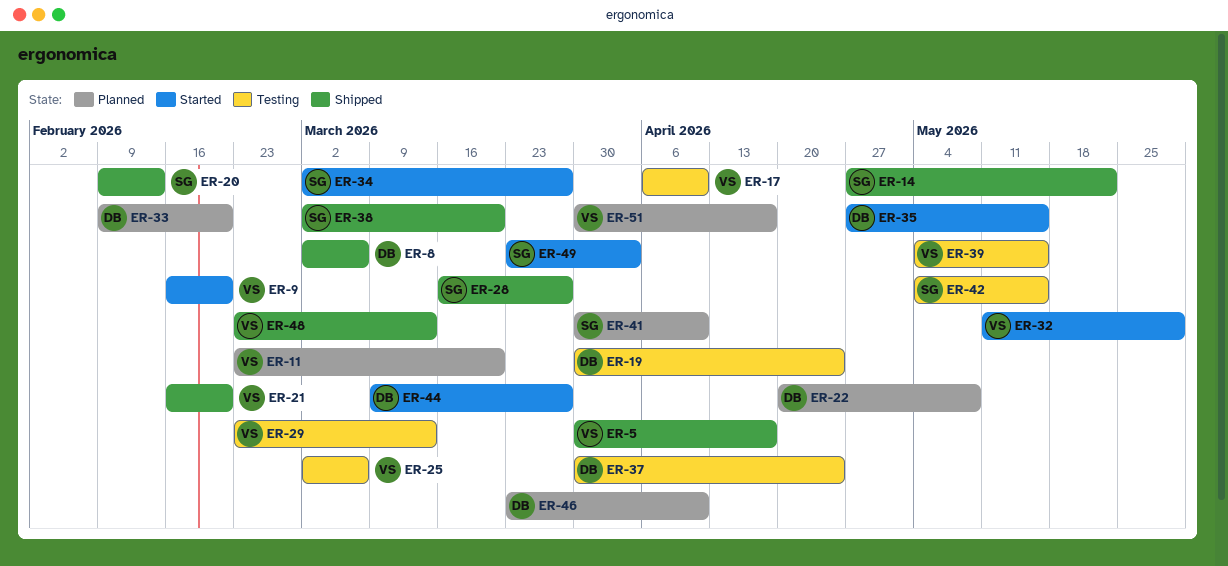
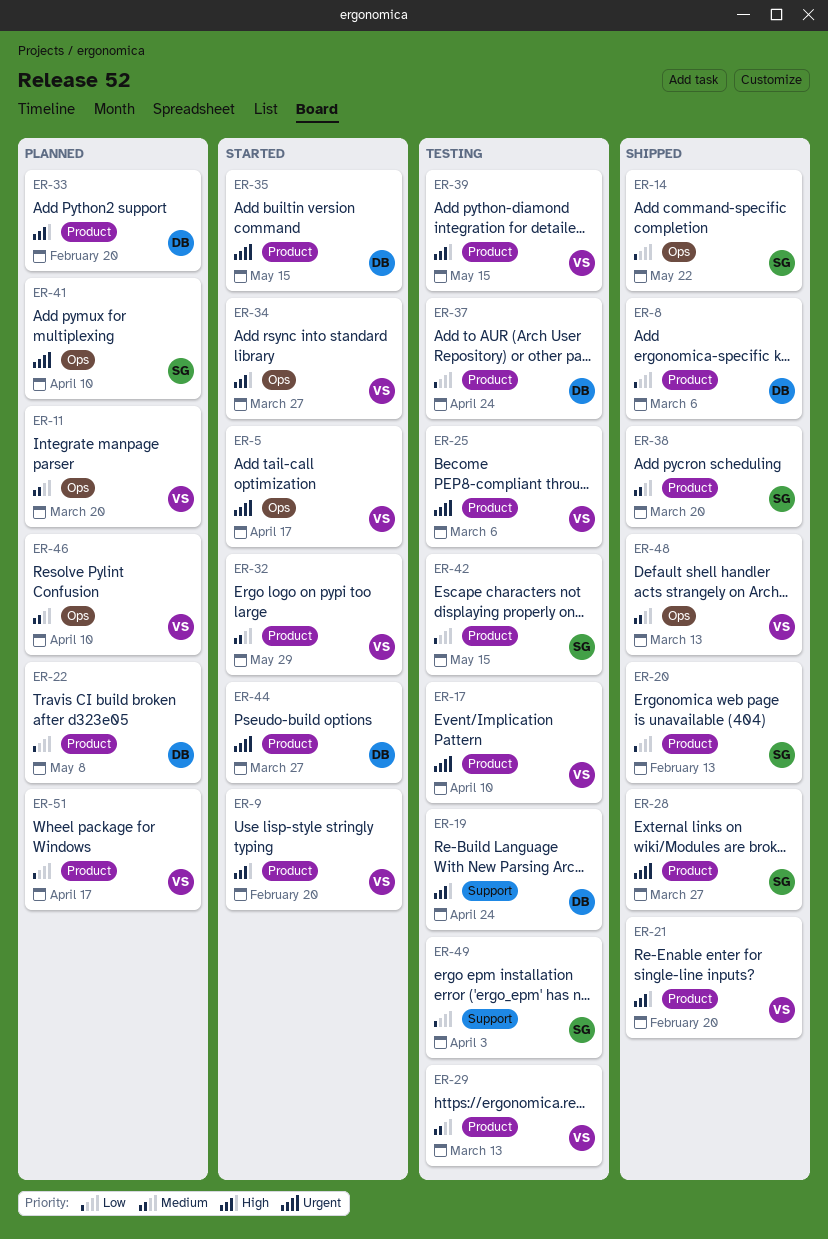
ER-5, status: Shipped -> Started
ER-34, owner: SG -> VS
ER-46, owner: DB -> VS
ER-49, status: Started -> Testing

